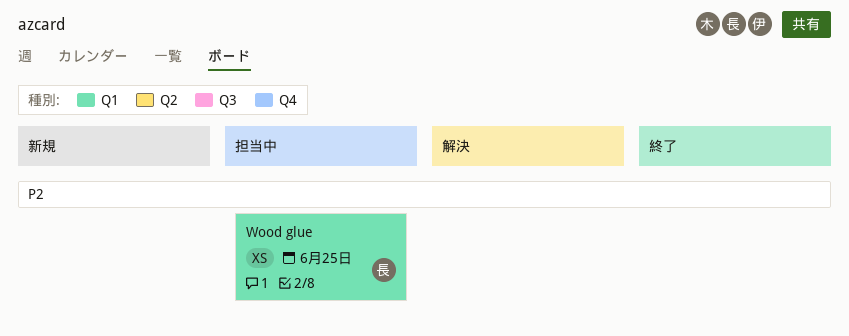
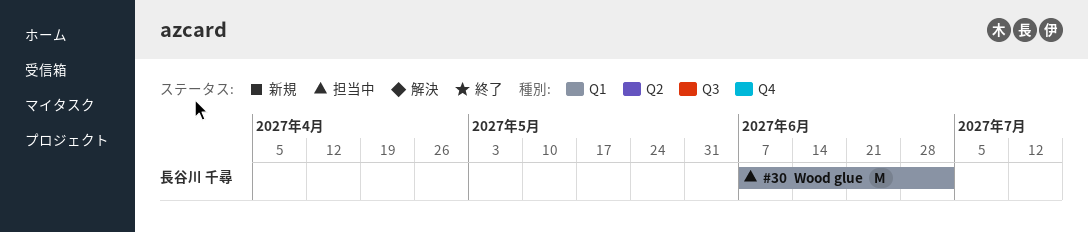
Wood glue, estimate: XS -> M
Wood glue, due: Jun 25 -> Jul 2

